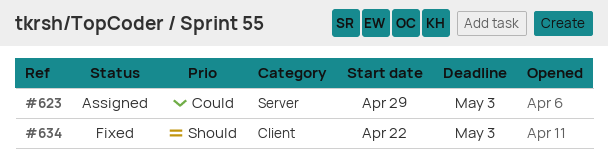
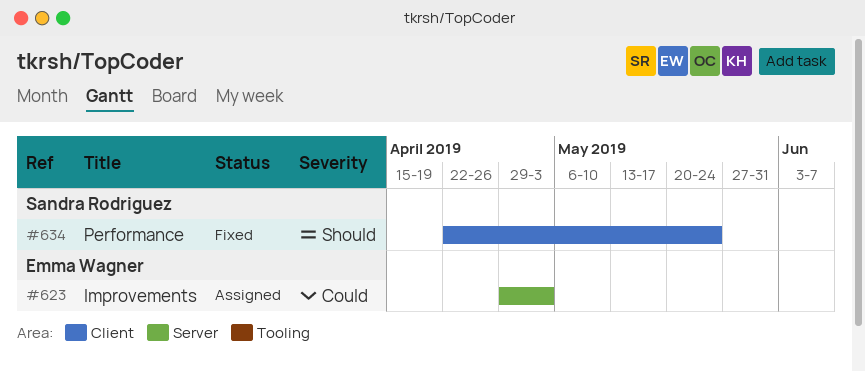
#634, due: May 3 -> May 24

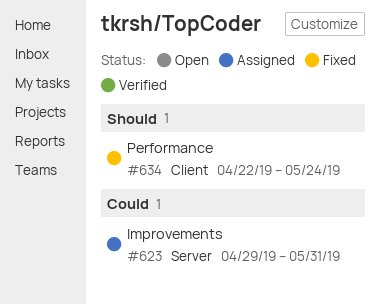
#623, due: May 3 -> May 31

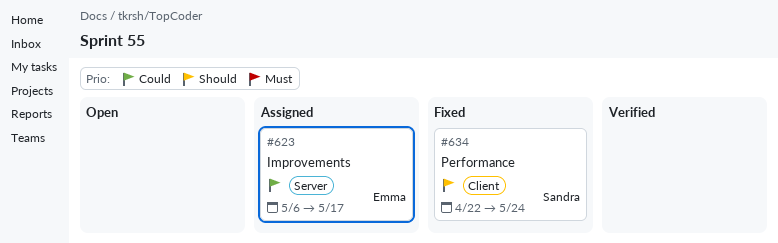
#623, start: Apr 29 -> May 6
#623, due: May 31 -> May 17

